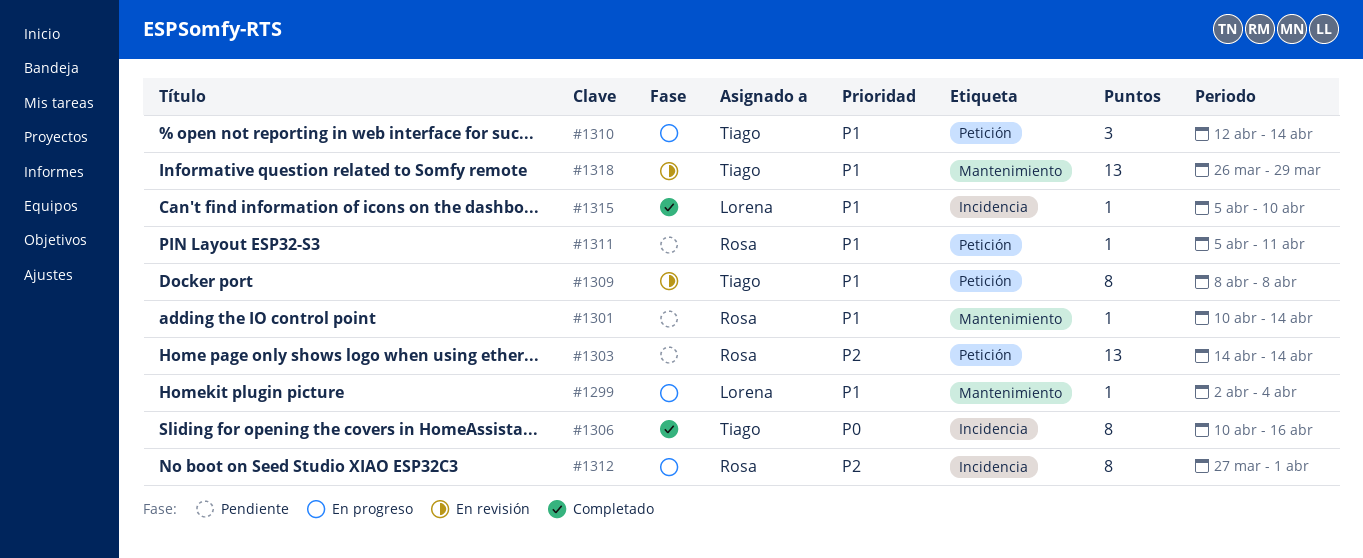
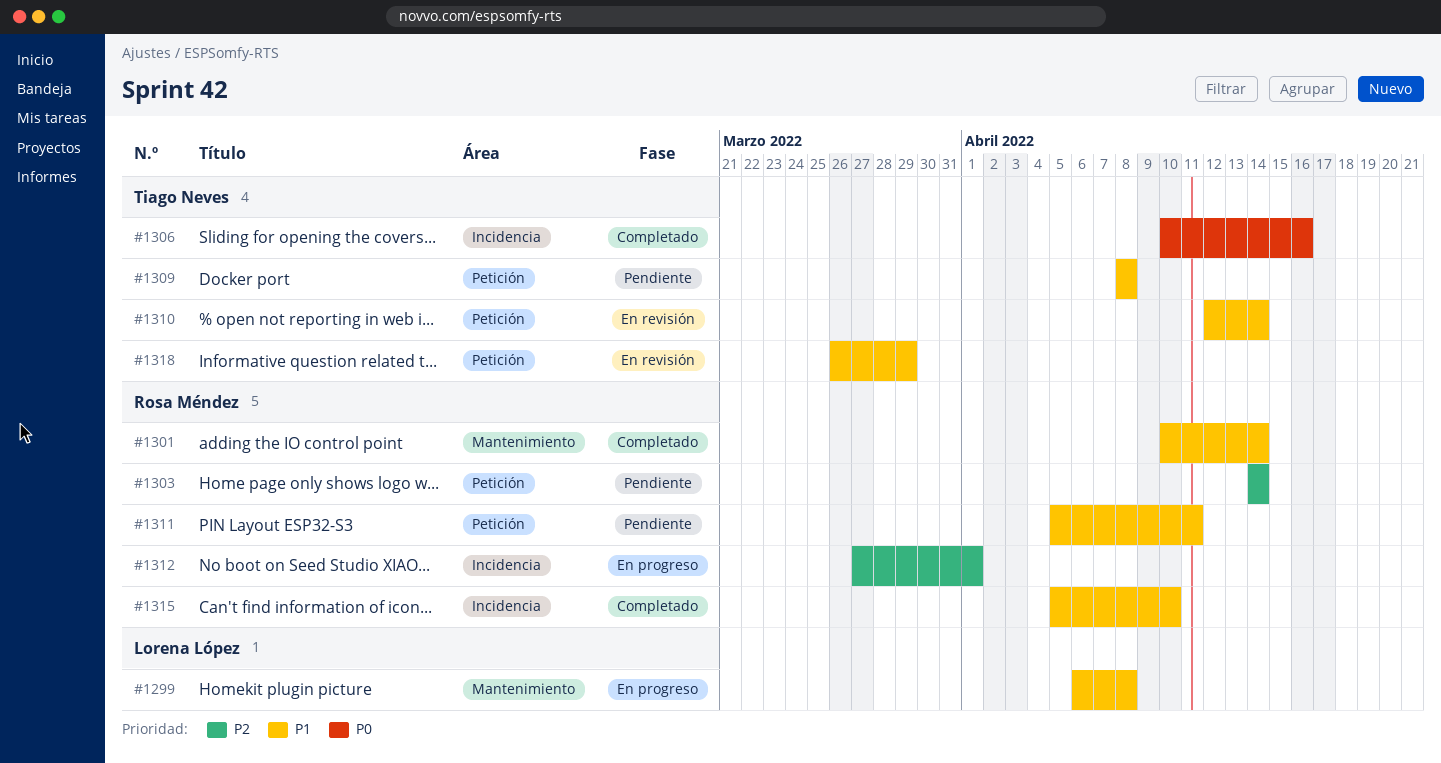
#1299, start: Apr 2 -> Apr 6
#1299, due: Apr 4 -> Apr 8
#1301, status: Pendiente -> Completado
#1309, status: En revisión -> Pendiente
#1310, status: En progreso -> En revisión
#1315, owner: Lorena López -> Rosa Méndez
#1318, label: Mantenimiento -> Petición

